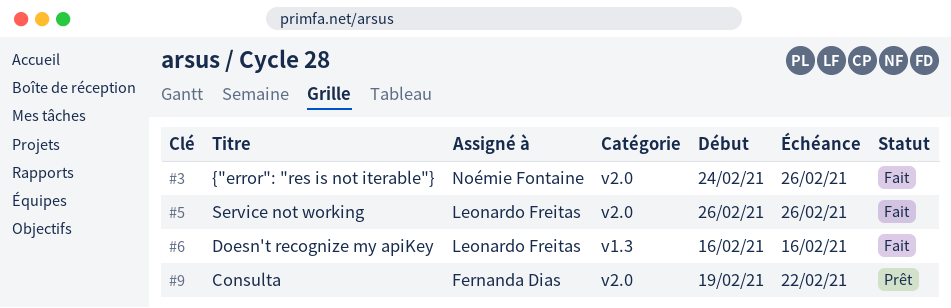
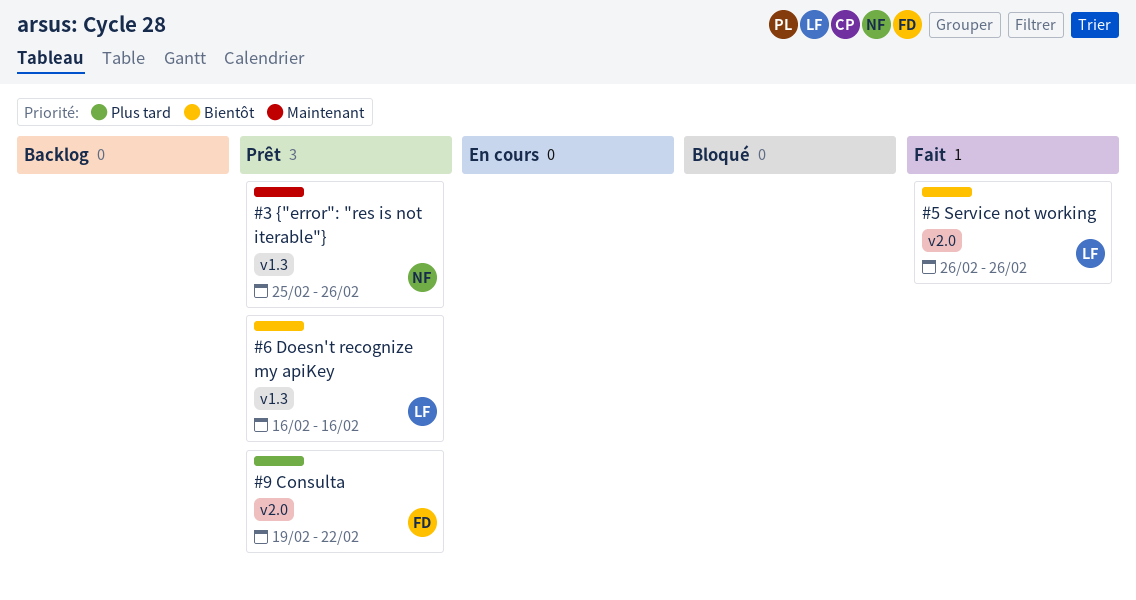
#3, status: Fait -> Prêt
#3, label: v2.0 -> v1.3
#3, start: Feb 24 -> Feb 25
#6, status: Fait -> Prêt

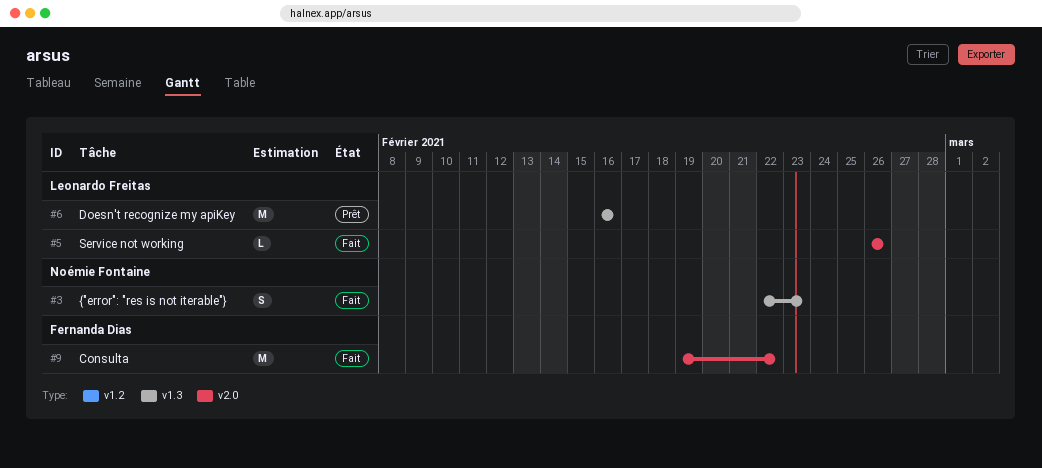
#3, status: Prêt -> Fait
#3, start: Feb 25 -> Feb 22
#3, due: Feb 26 -> Feb 23
#9, status: Prêt -> Fait

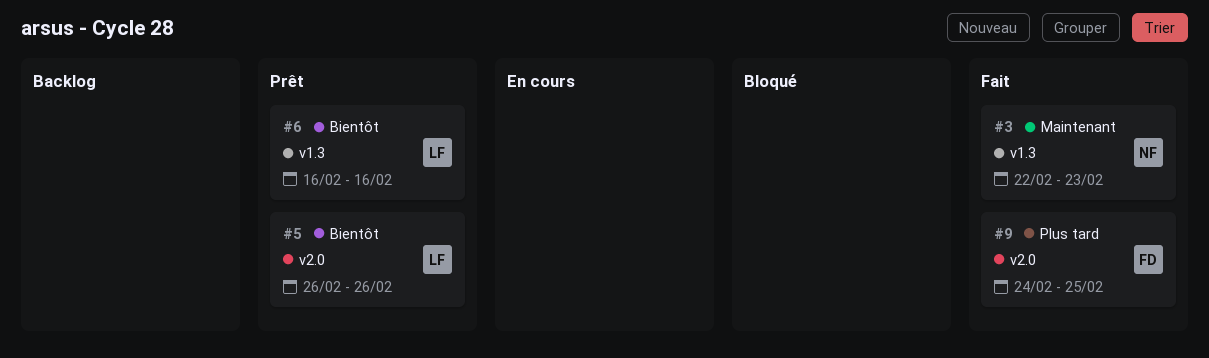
#5, status: Fait -> Prêt
#9, start: Feb 19 -> Feb 24
#9, due: Feb 22 -> Feb 25

